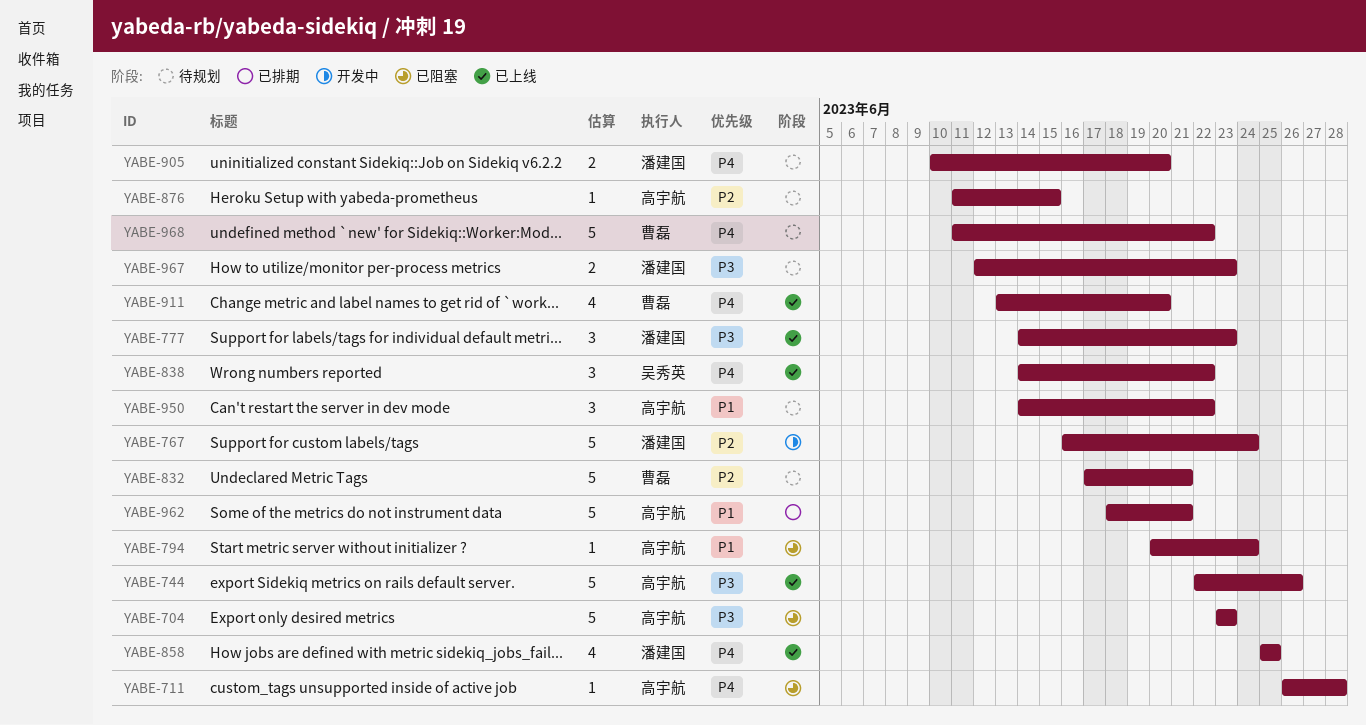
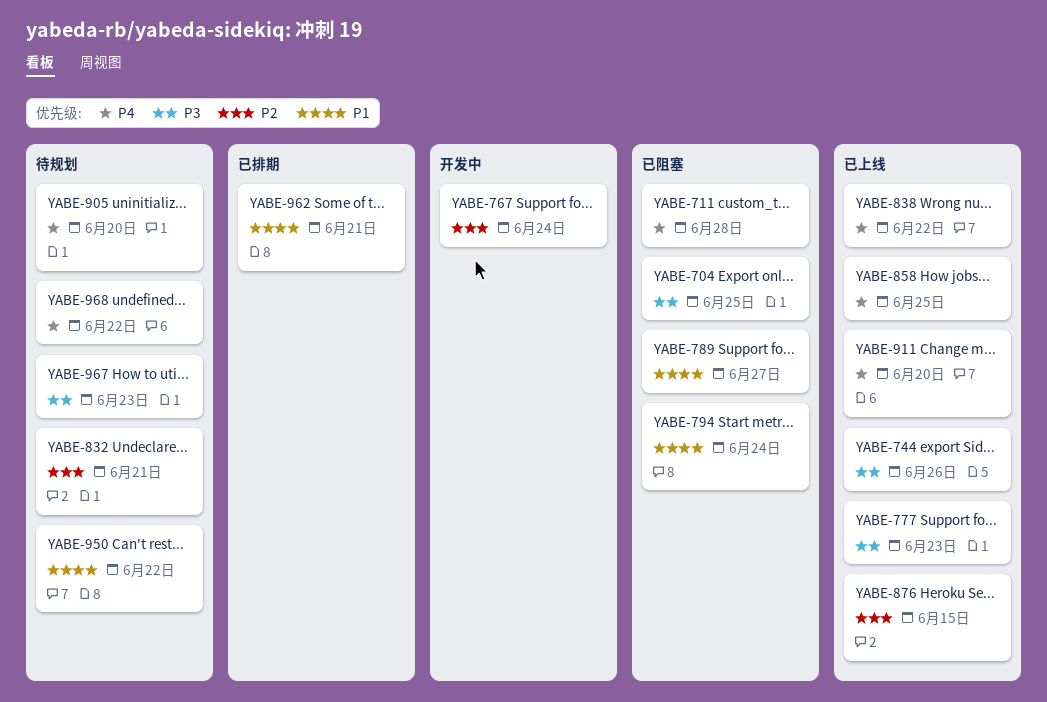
YABE-704, due: Jun 23 -> Jun 25
YABE-789: none -> present
YABE-876, status: 待规划 -> 已上线

